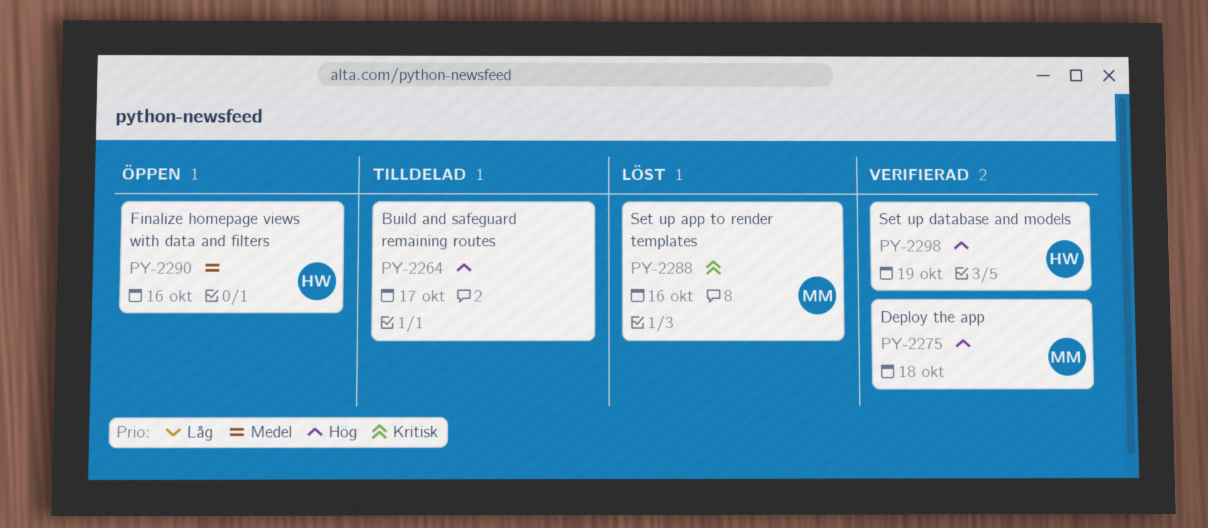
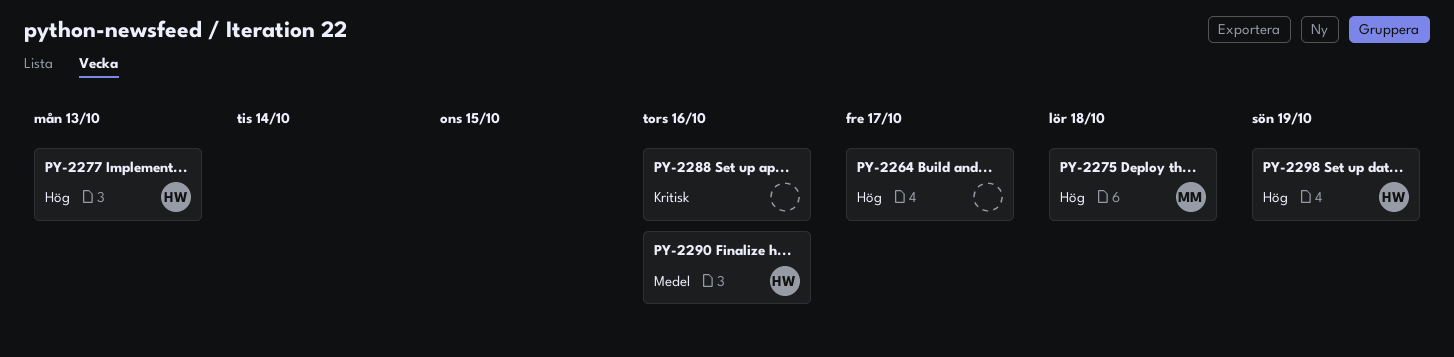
PY-2277: none -> present
PY-2288, owner: MM -> none

